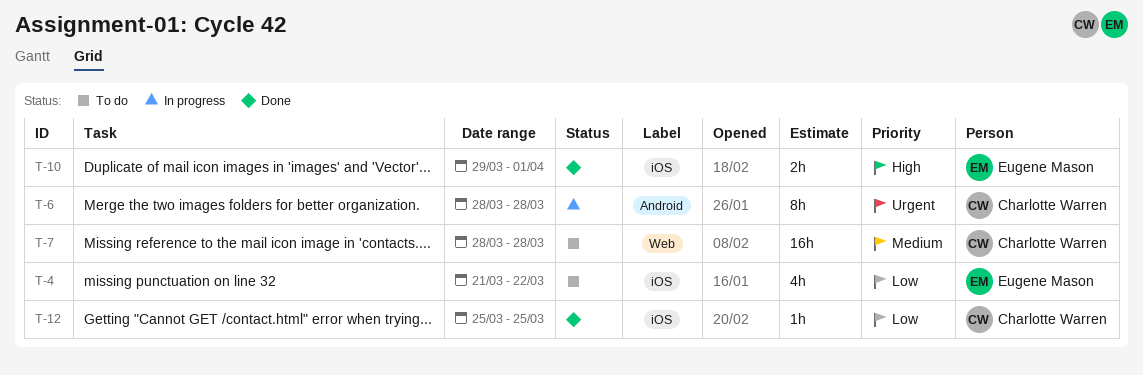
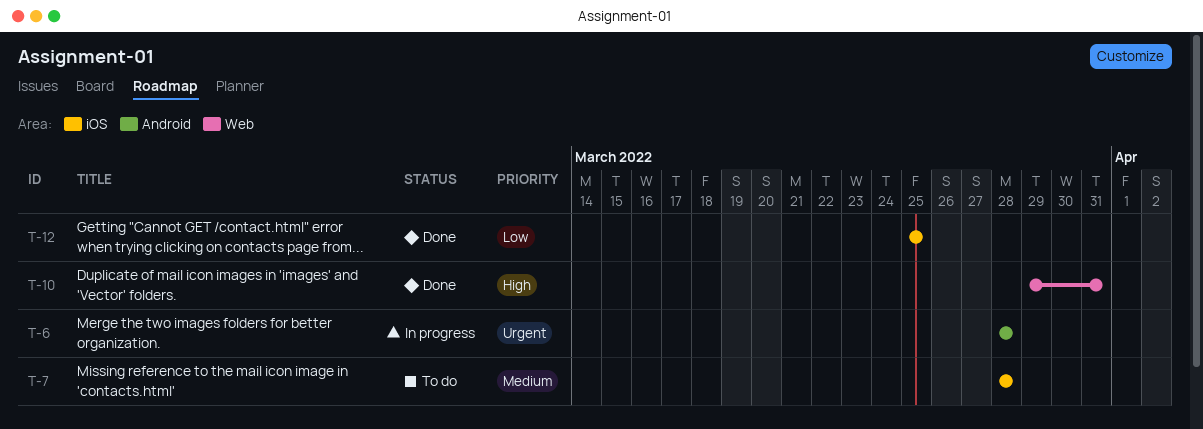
T-4: present -> none
T-7, label: Web -> iOS
T-10, label: iOS -> Web
T-10, due: Apr 1 -> Mar 31

